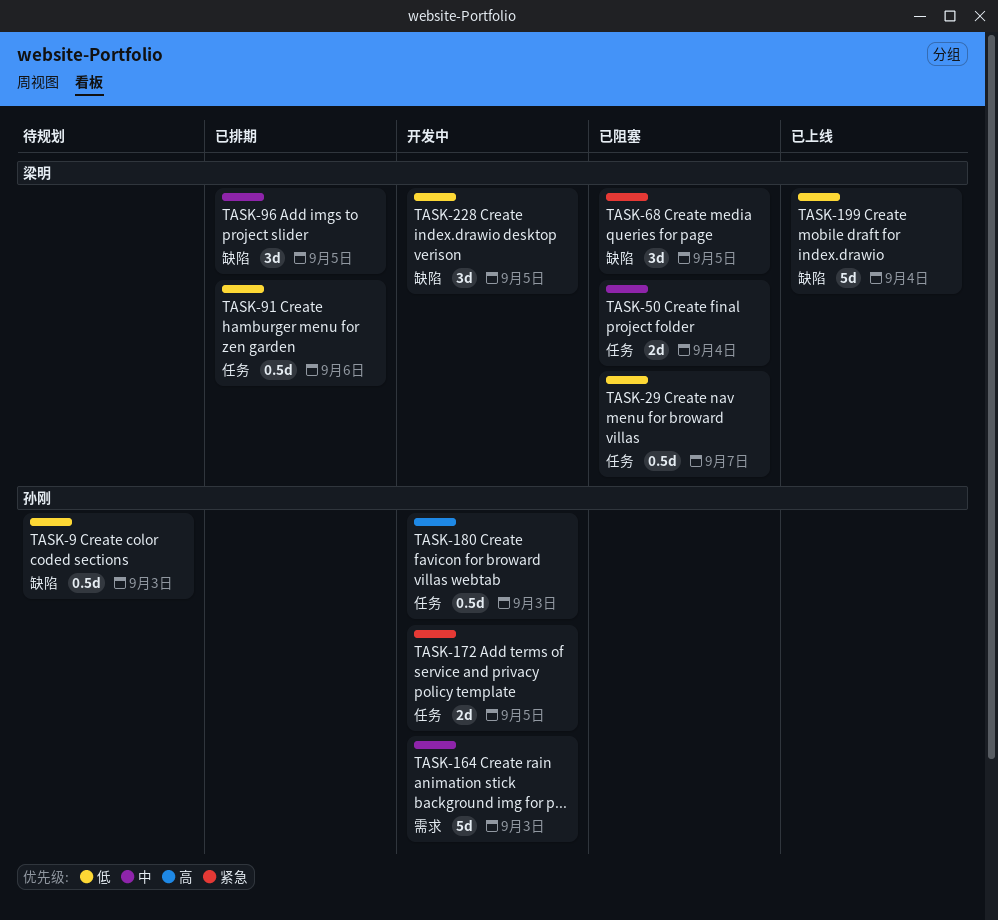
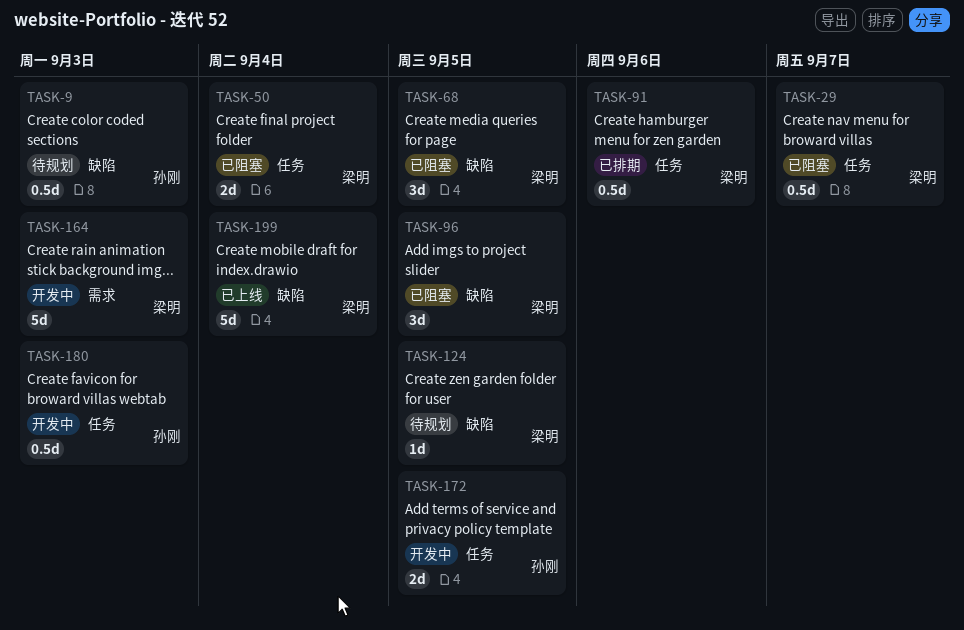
TASK-96, status: 已排期 -> 已阻塞
TASK-124: none -> present
TASK-164, owner: 孙刚 -> 梁明
TASK-228: present -> none

